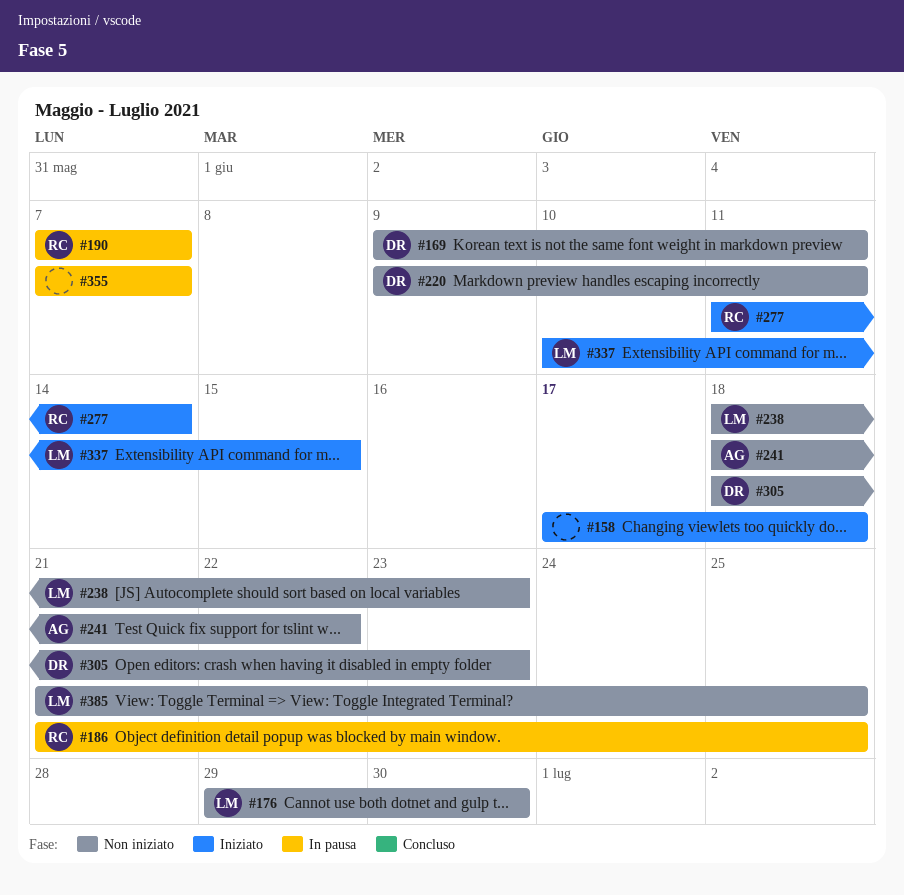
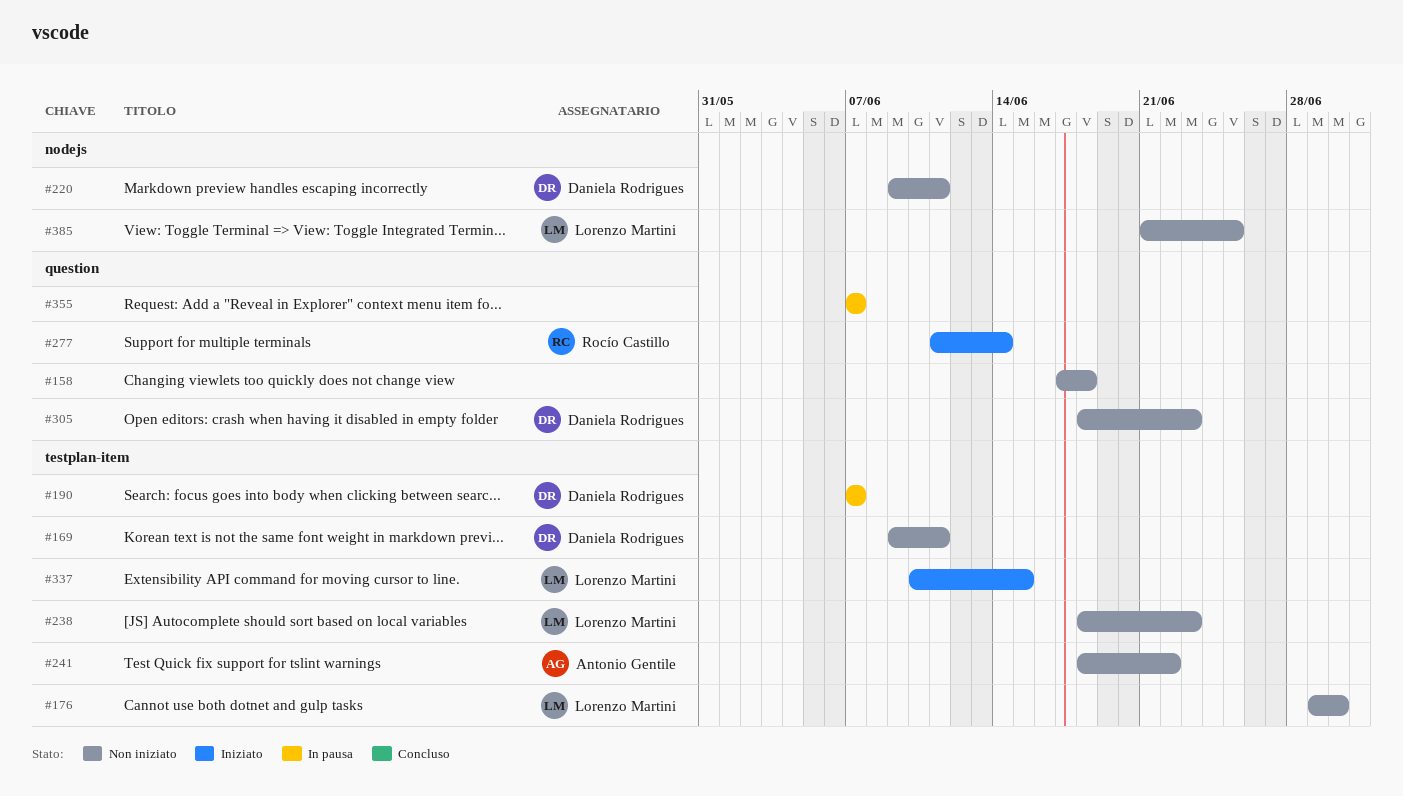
#158, status: Iniziato -> Non iniziato
#186: present -> none
#190, owner: Rocío Castillo -> Daniela Rodrigues

